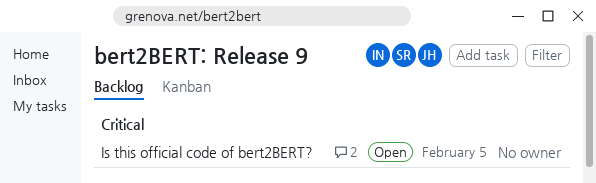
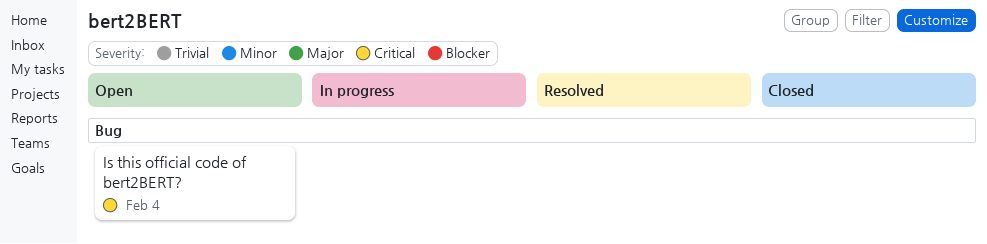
Is this official code of bert2BERT?, due: Feb 5 -> Feb 4

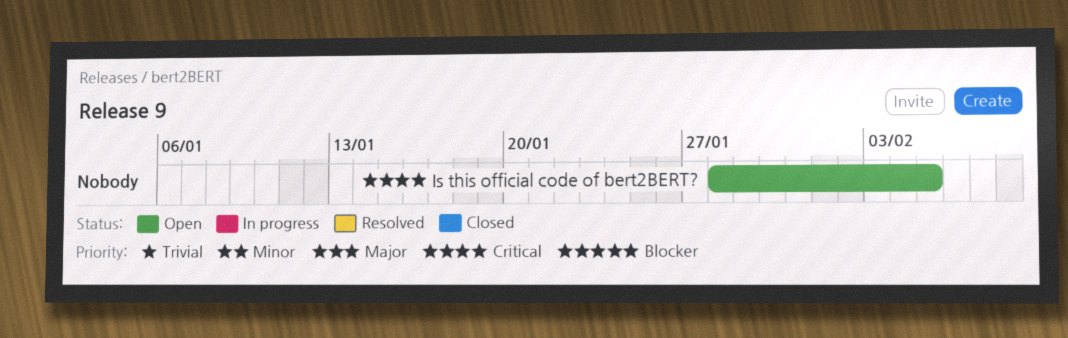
Is this official code of bert2BERT?, due: Feb 4 -> Feb 5

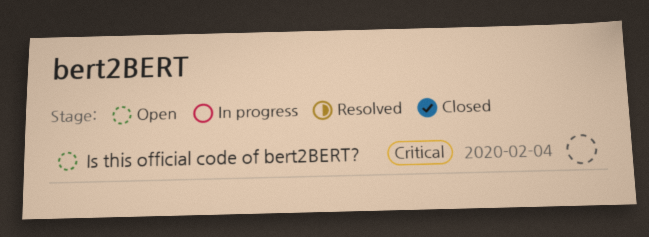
Is this official code of bert2BERT?, due: Feb 5 -> Feb 4

